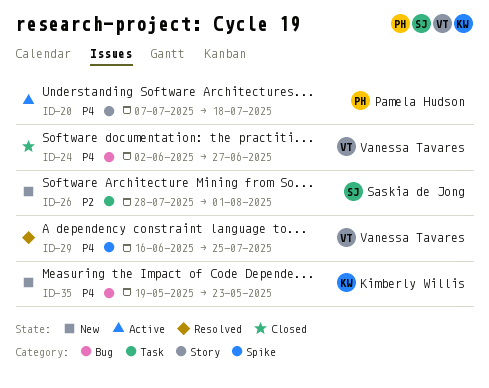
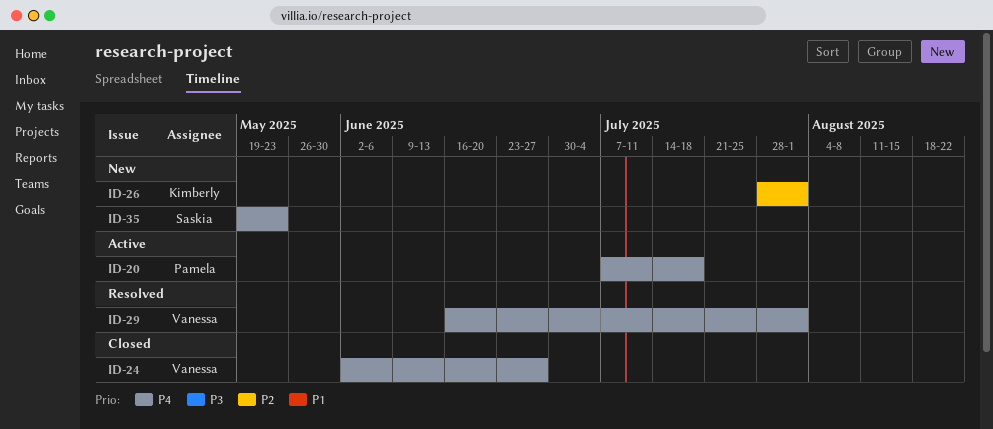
ID-26, owner: Saskia de Jong -> Kimberly Willis
ID-29, due: Jul 25 -> Aug 1
ID-35, owner: Kimberly Willis -> Saskia de Jong

